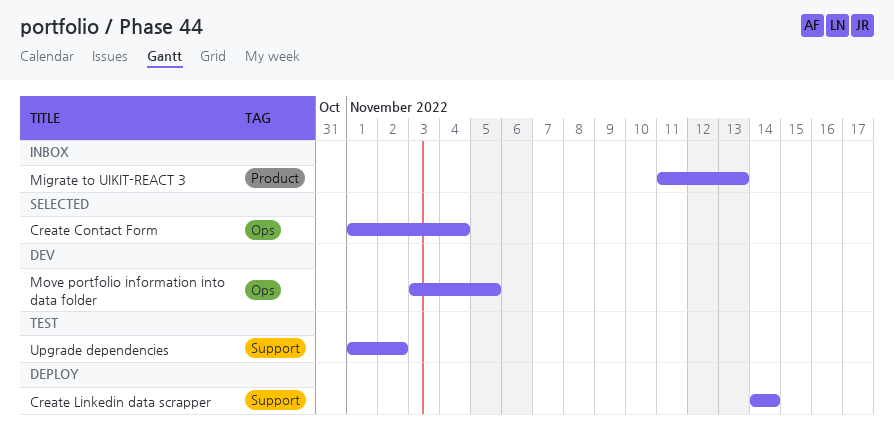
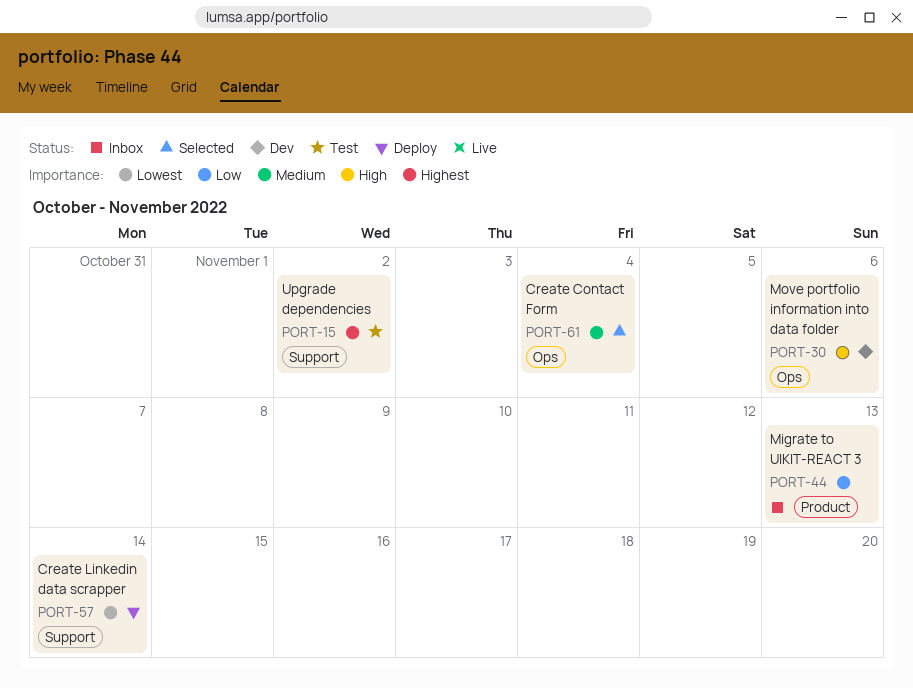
Move portfolio information into data folder, due: Nov 5 -> Nov 6

